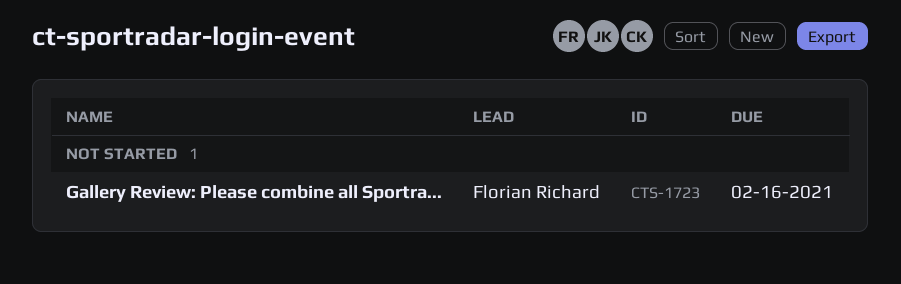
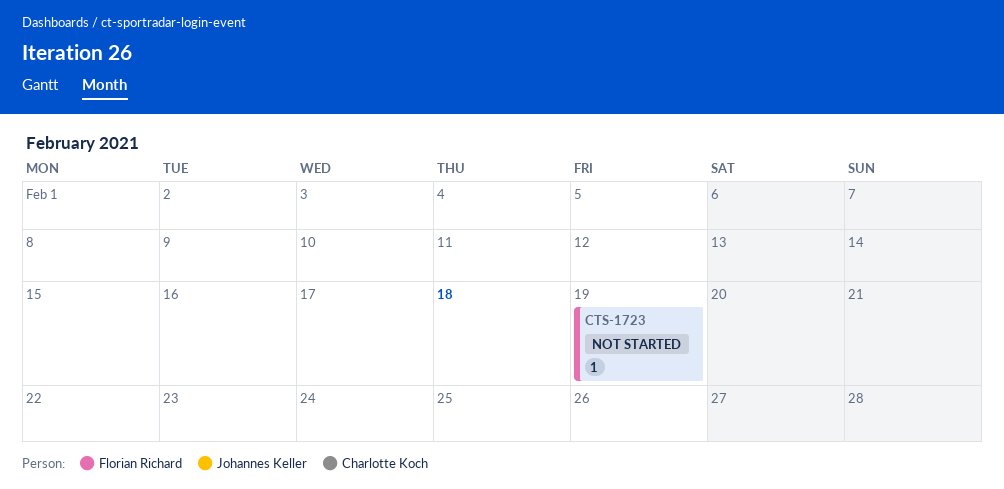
CTS-1723, due: Feb 16 -> Feb 19

